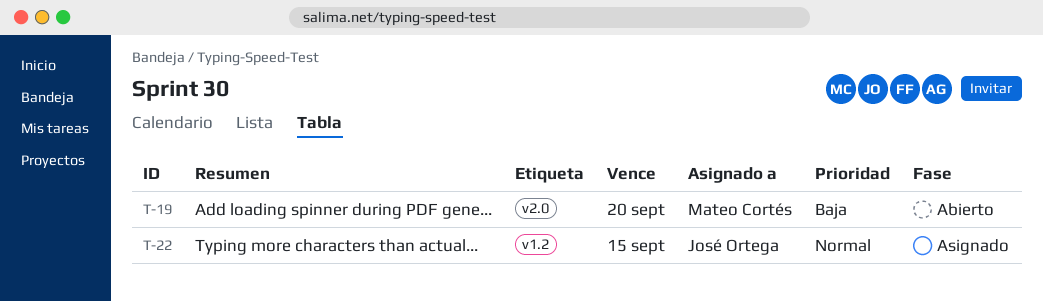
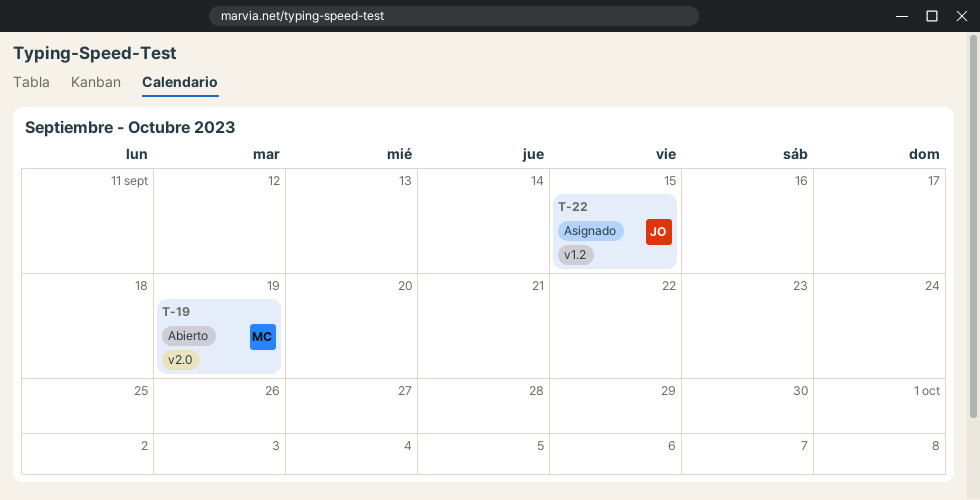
T-19, due: Sep 20 -> Sep 19

